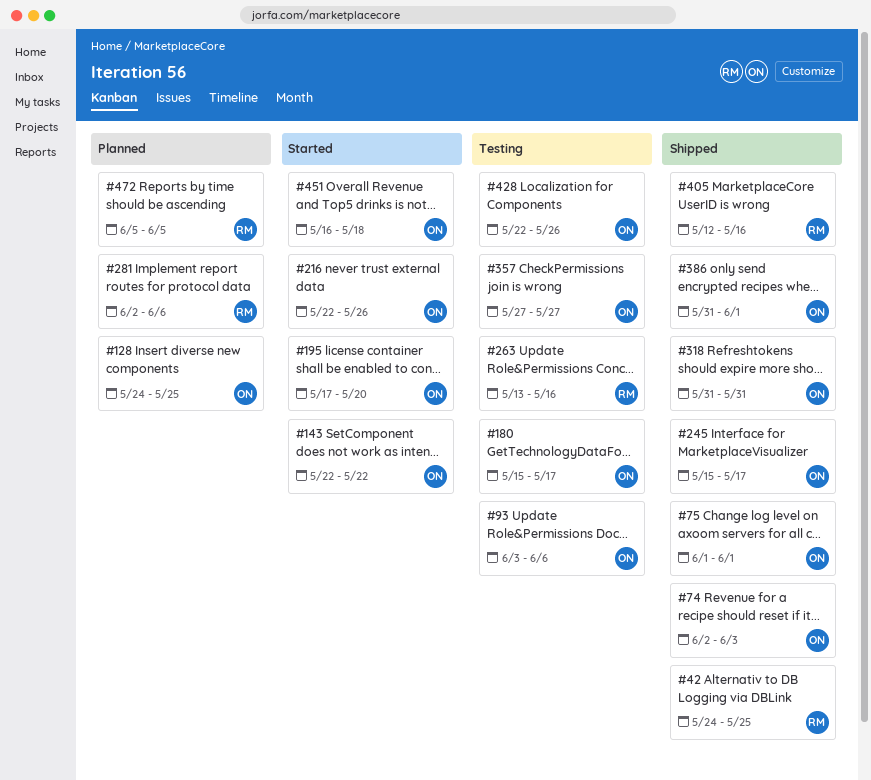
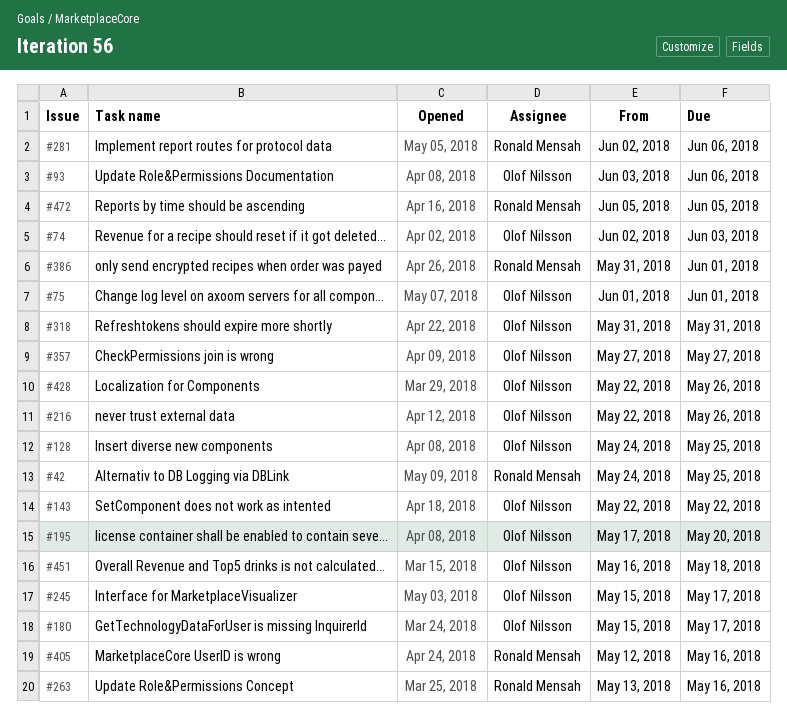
#386, owner: Olof Nilsson -> Ronald Mensah

